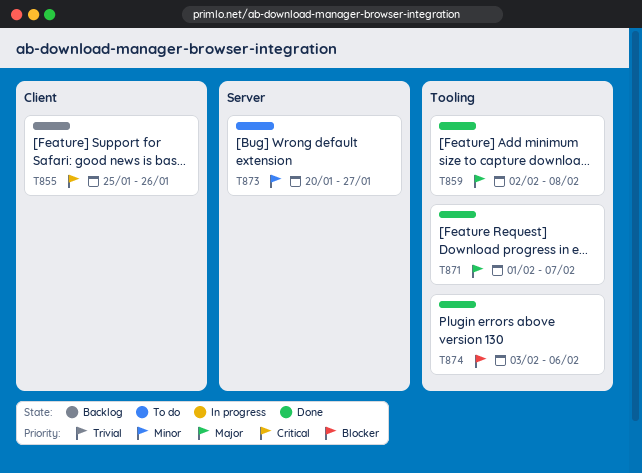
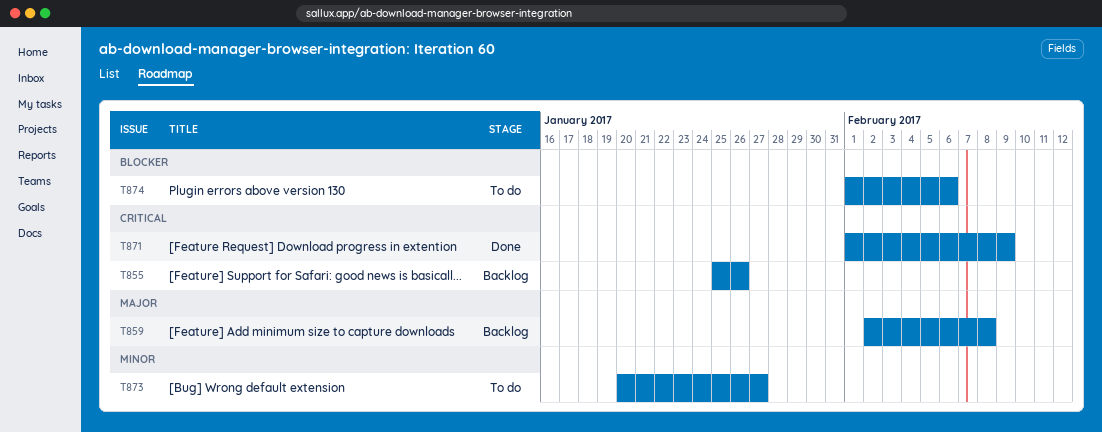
T859, status: Done -> Backlog
T871, priority: Major -> Critical
T871, due: Feb 7 -> Feb 9
T874, status: Done -> To do
T874, start: Feb 3 -> Feb 1

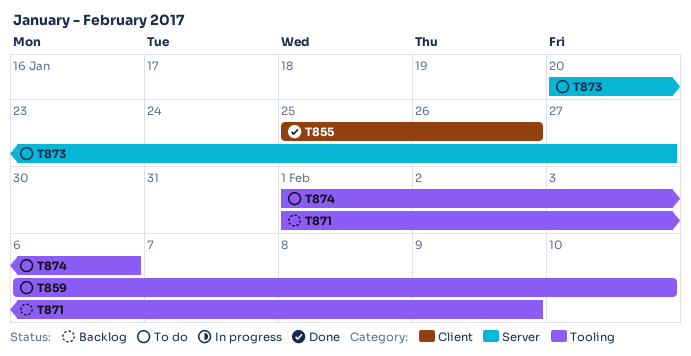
T855, status: Backlog -> Done
T859, status: Backlog -> To do
T859, start: Feb 2 -> Feb 6
T859, due: Feb 8 -> Feb 10
T871, status: Done -> Backlog

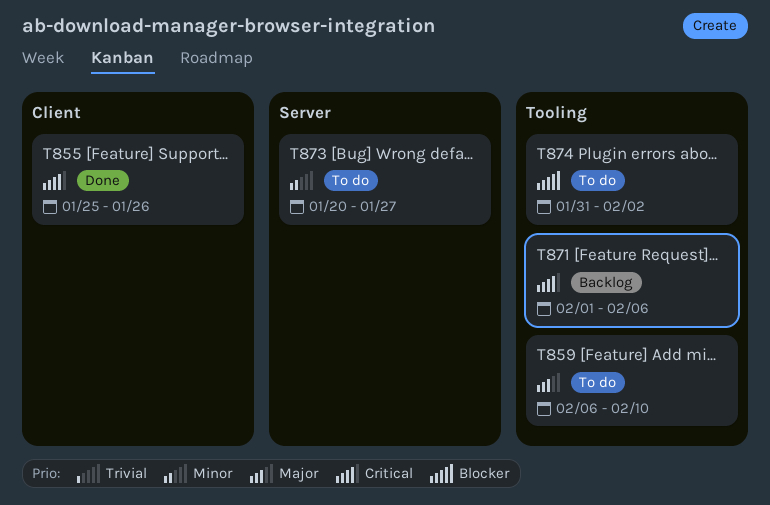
T871, due: Feb 9 -> Feb 6
T874, start: Feb 1 -> Jan 31
T874, due: Feb 6 -> Feb 2

